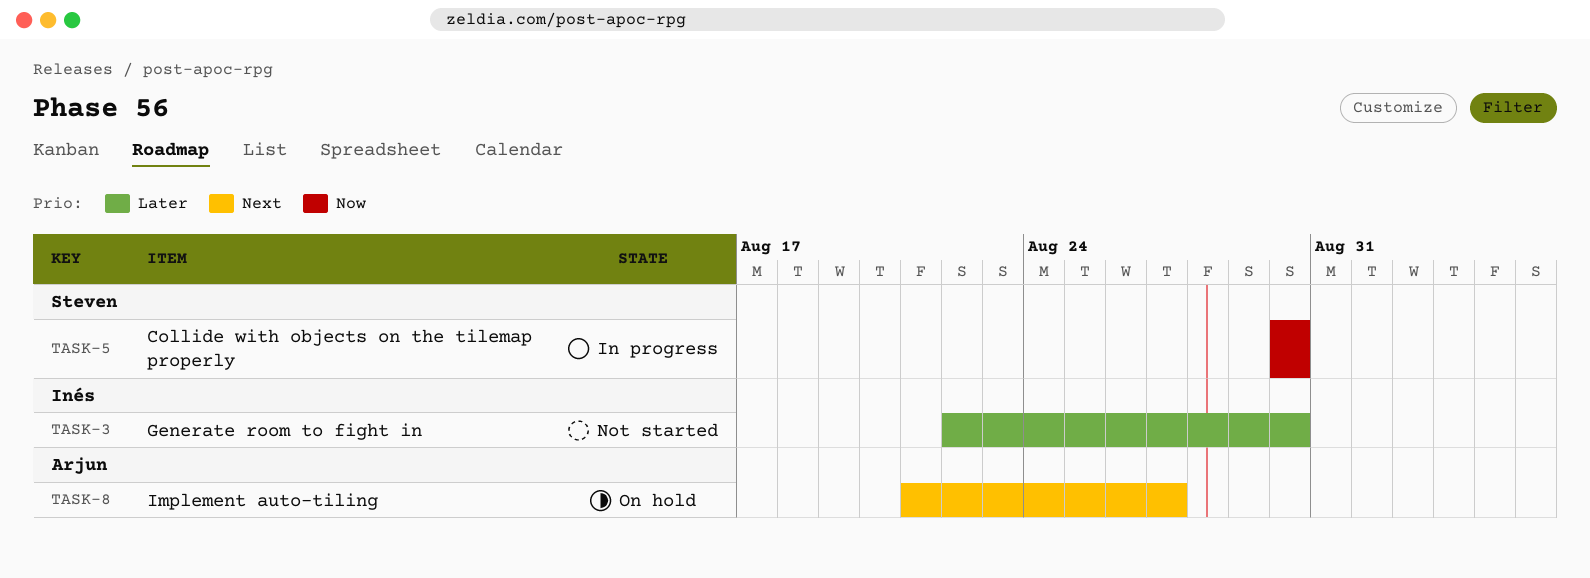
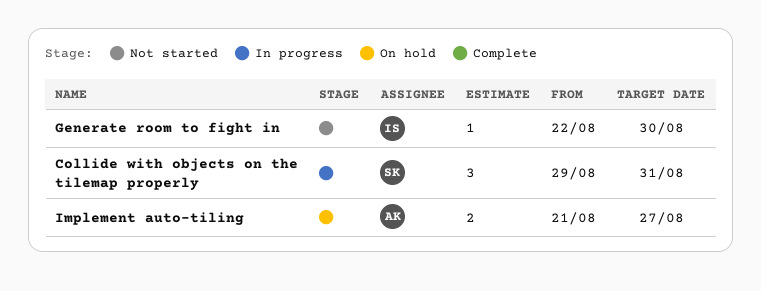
Collide with objects on the tilemap properly, start: Aug 30 -> Aug 29
Collide with objects on the tilemap properly, due: Aug 30 -> Aug 31

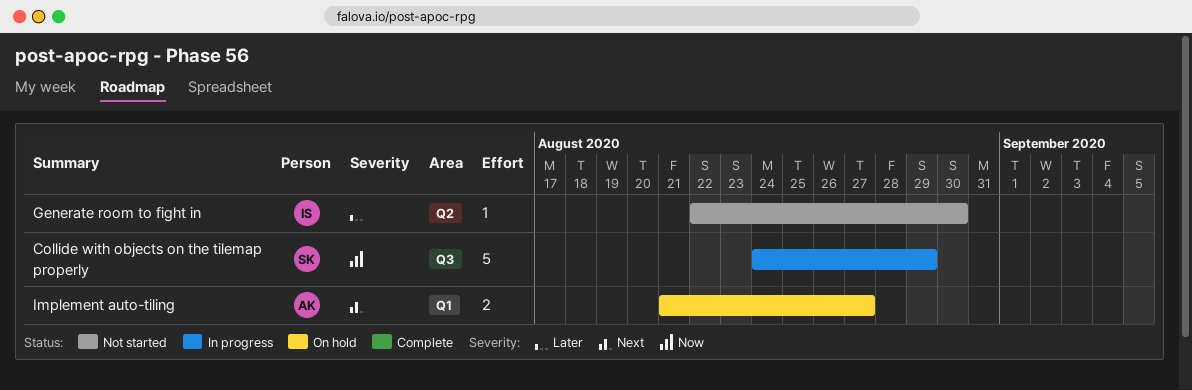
Collide with objects on the tilemap properly, estimate: 3 -> 5
Collide with objects on the tilemap properly, start: Aug 29 -> Aug 24
Collide with objects on the tilemap properly, due: Aug 31 -> Aug 29

